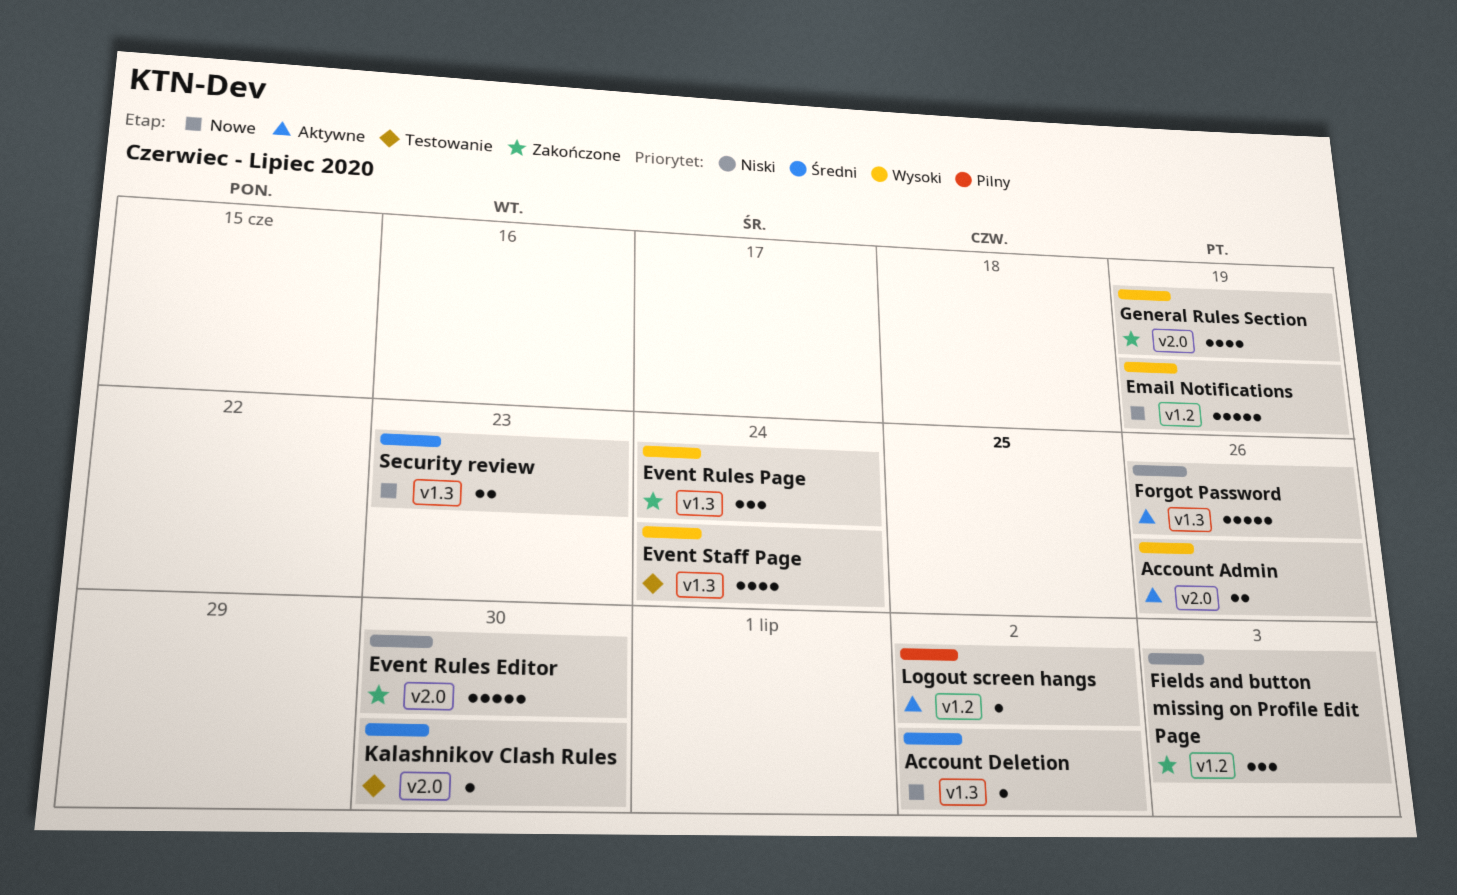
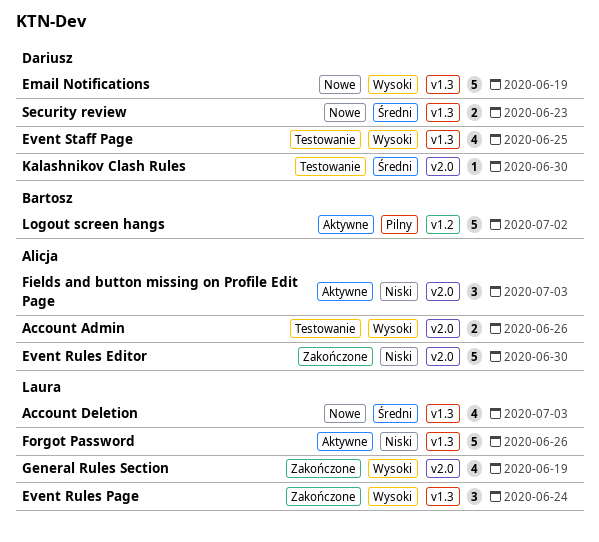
Account Admin, status: Aktywne -> Testowanie
Account Deletion, estimate: 1 -> 4
Account Deletion, due: Jul 2 -> Jul 3
Email Notifications, label: v1.2 -> v1.3
Event Staff Page, due: Jun 24 -> Jun 25
Fields and button missing on Profile Edit Page, status: Zakończone -> Aktywne
Fields and button missing on Profile Edit Page, label: v1.2 -> v2.0
Logout screen hangs, estimate: 1 -> 5

